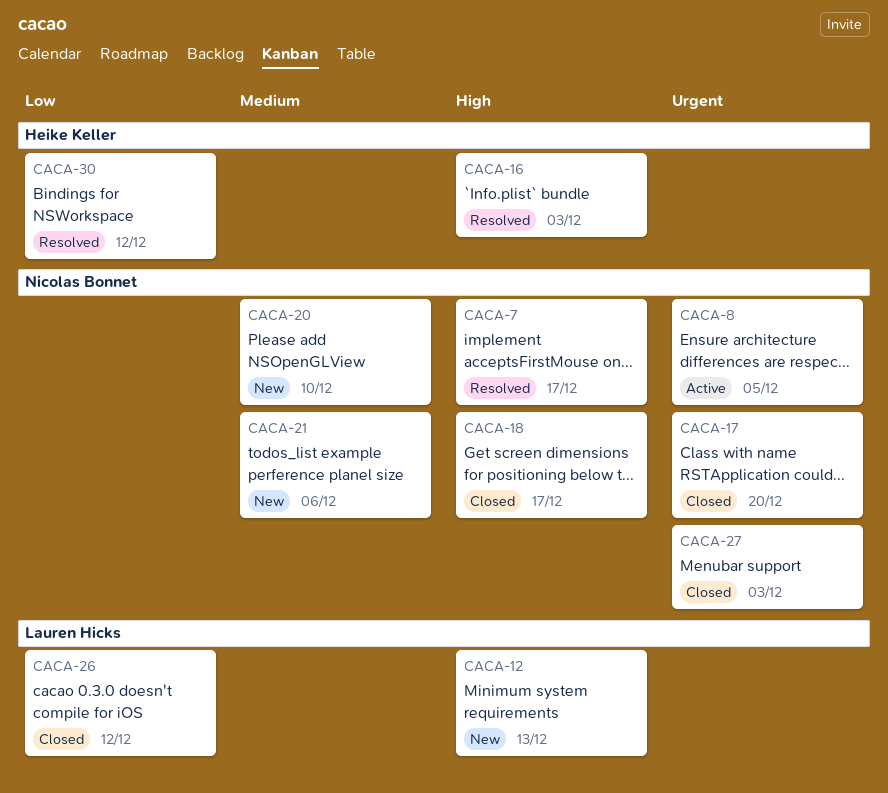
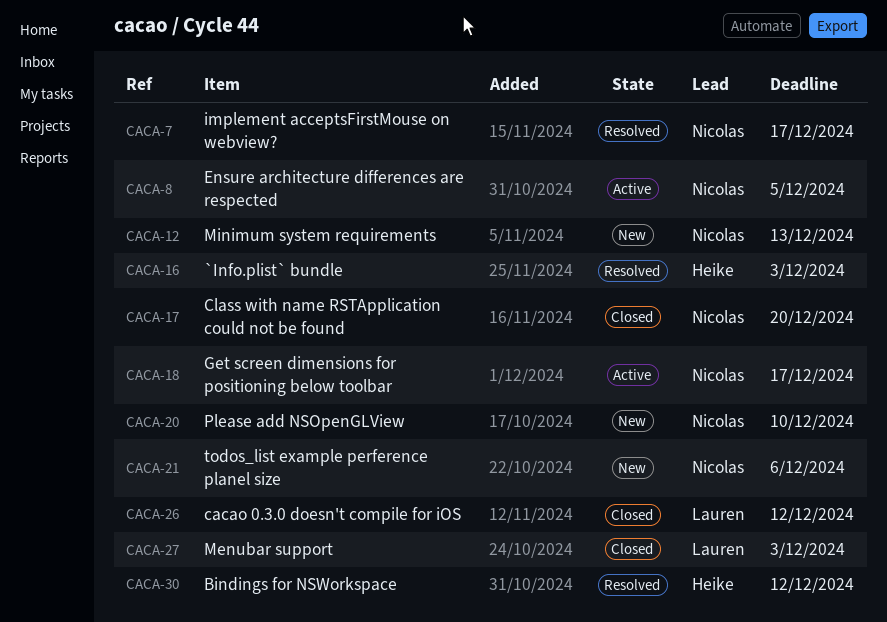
CACA-12, owner: Lauren Hicks -> Nicolas Bonnet
CACA-18, status: Closed -> Active
CACA-27, owner: Nicolas Bonnet -> Lauren Hicks

